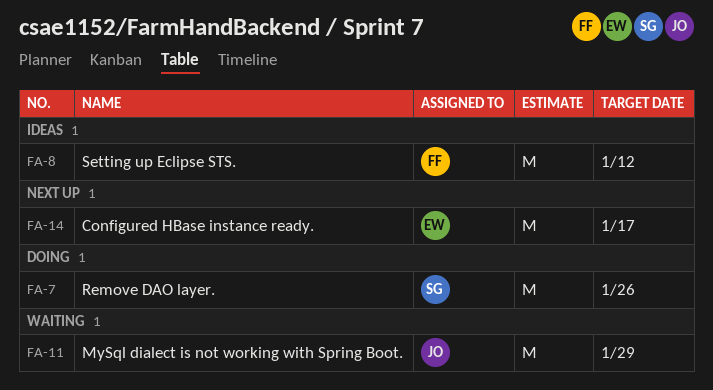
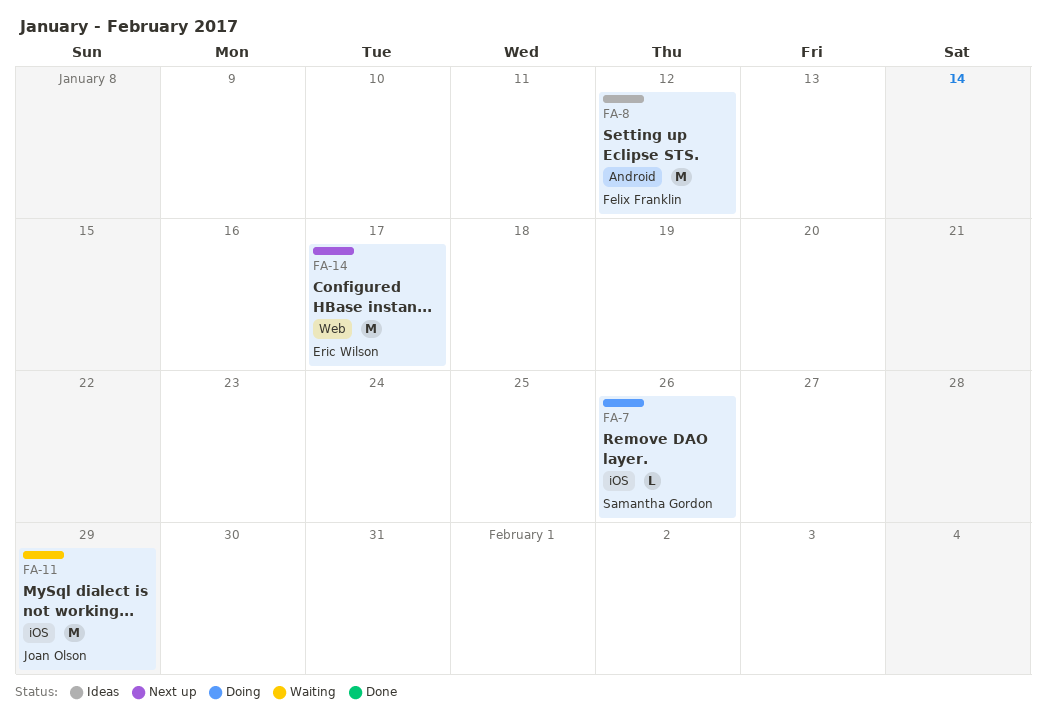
FA-7, estimate: M -> L

